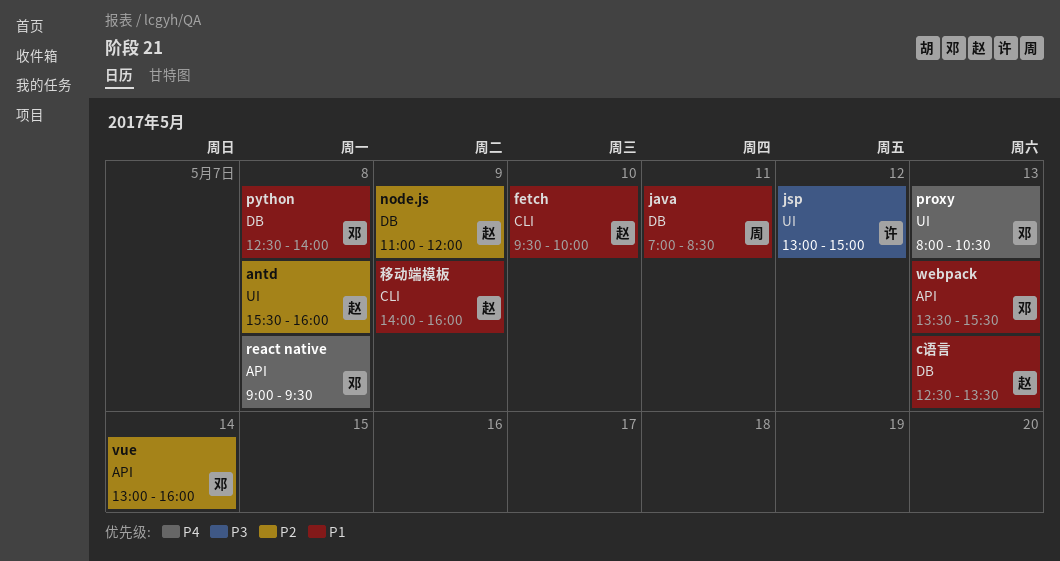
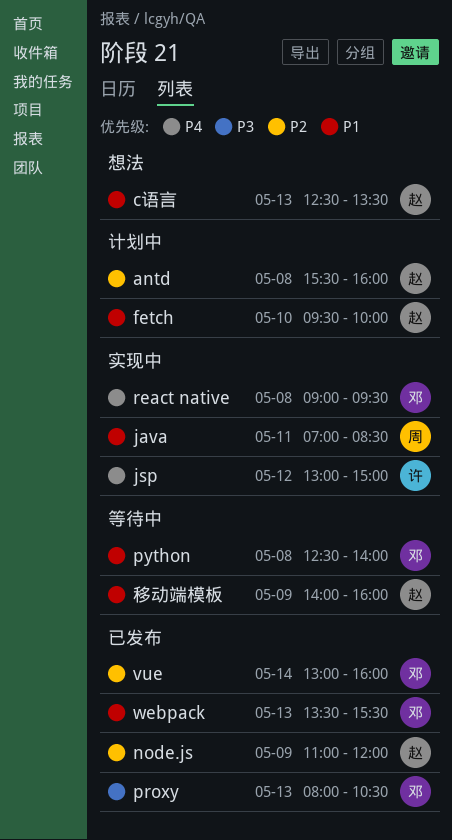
jsp, priority: P3 -> P4
proxy, priority: P4 -> P3

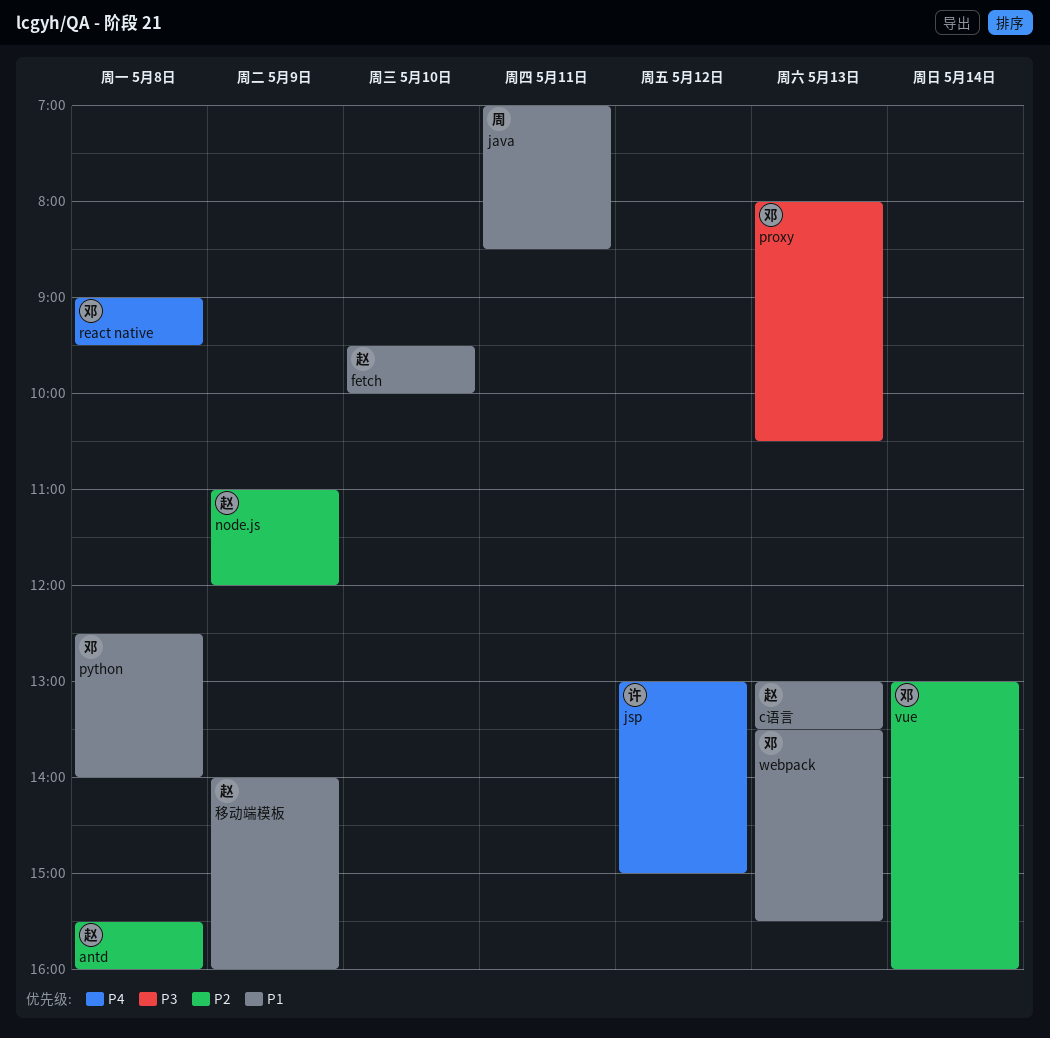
c语言, begins: 12:30 -> 13:00

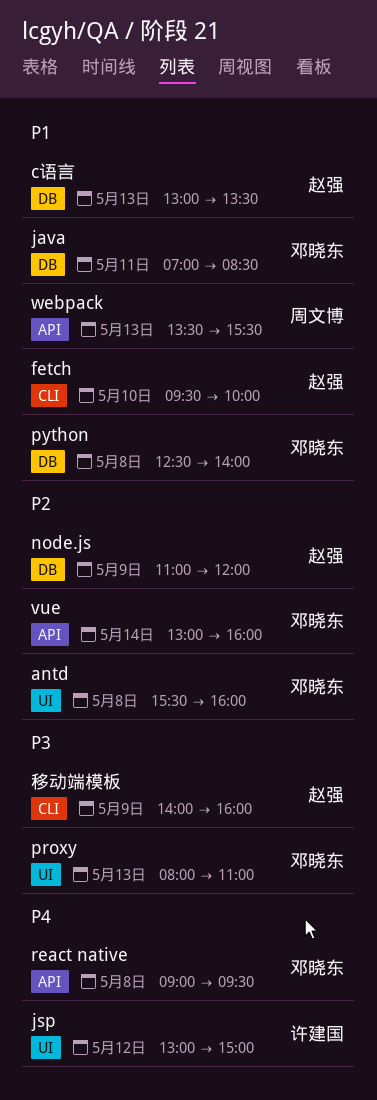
antd, owner: 赵强 -> 邓晓东
java, owner: 周文博 -> 邓晓东
proxy, ends: 10:30 -> 11:00
webpack, owner: 邓晓东 -> 周文博
移动端模板, priority: P1 -> P3

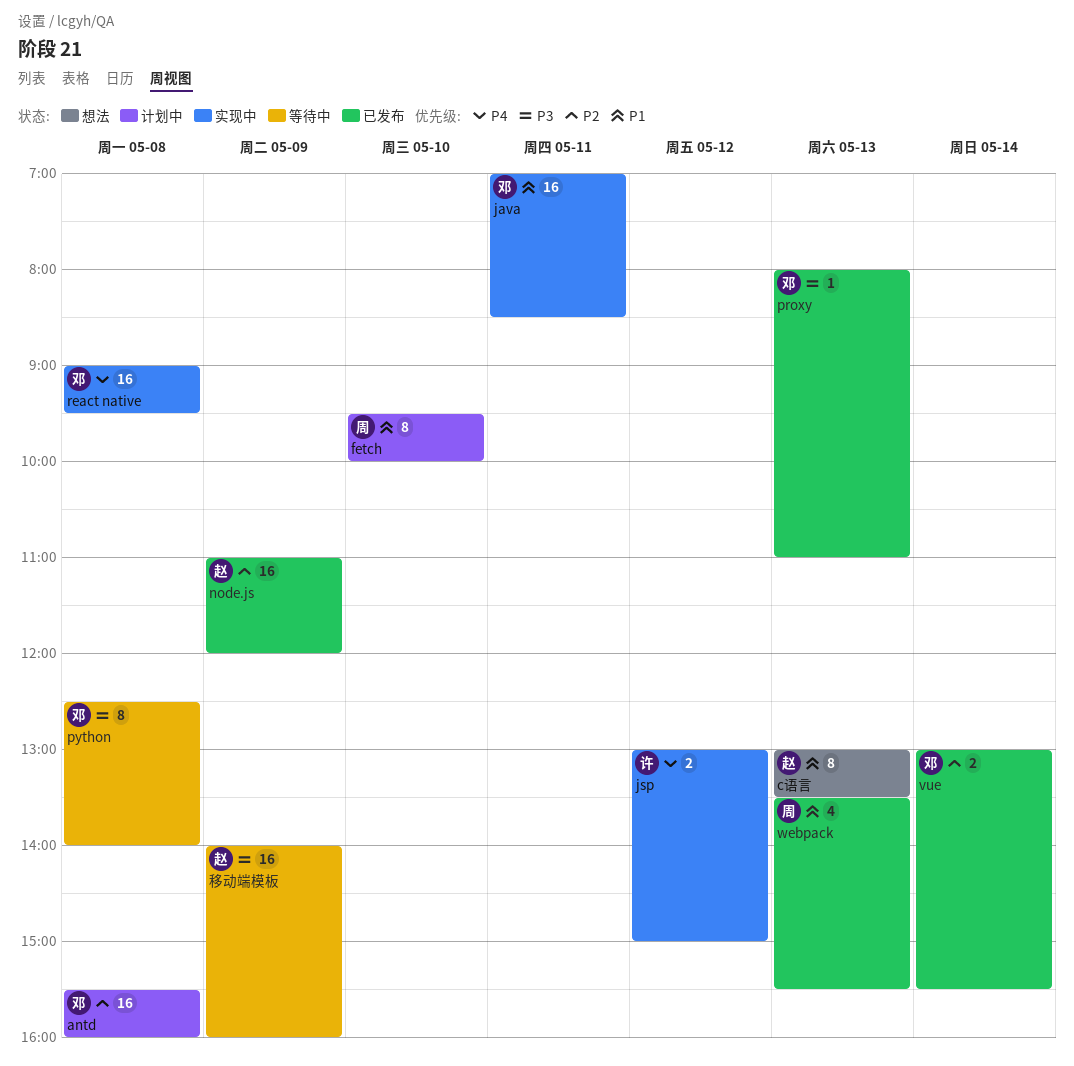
fetch, owner: 赵强 -> 周文博
python, priority: P1 -> P3
vue, ends: 16:00 -> 15:30

